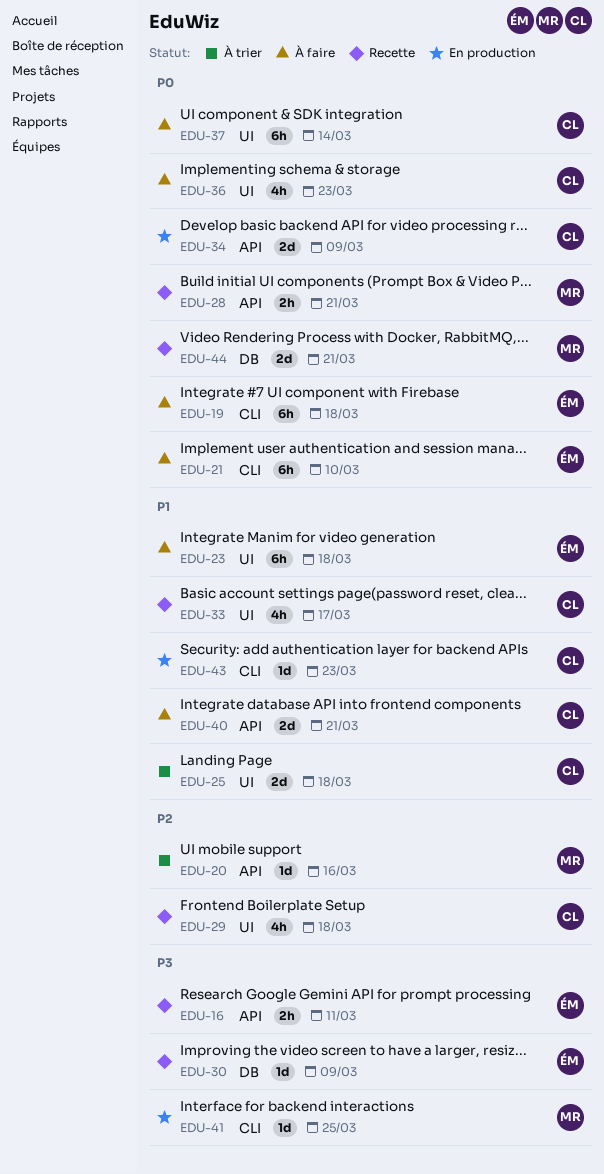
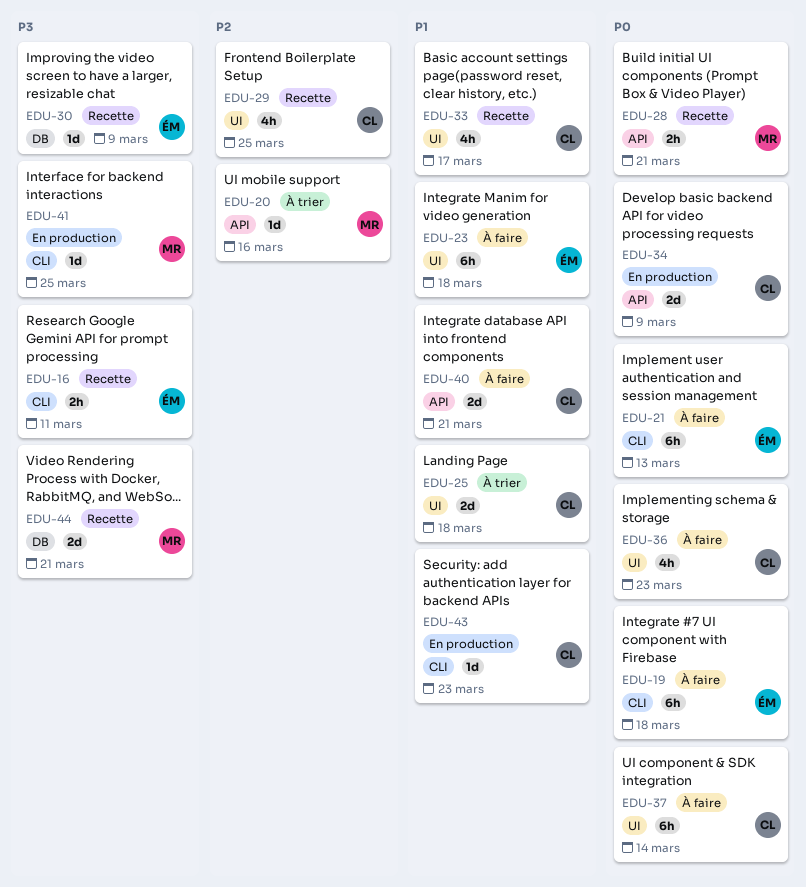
EDU-16, label: API -> CLI
EDU-21, due: Mar 10 -> Mar 13
EDU-29, due: Mar 18 -> Mar 25
EDU-44, priority: P0 -> P3

